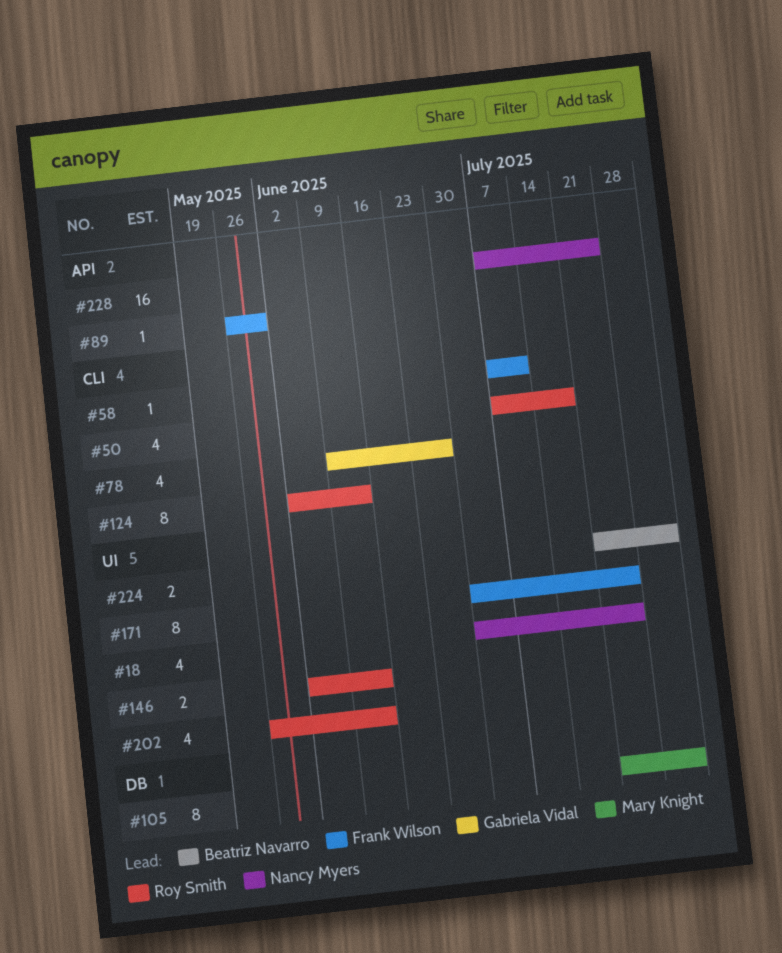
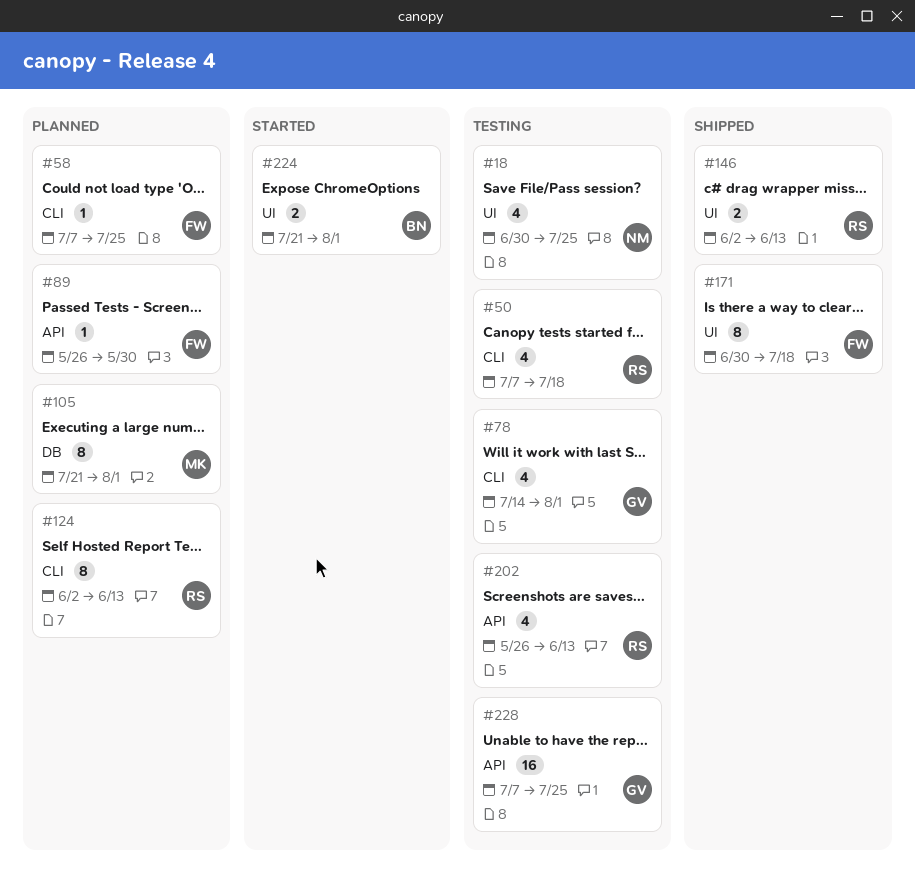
#58, due: Jul 11 -> Jul 25
#78, start: Jun 9 -> Jul 14
#78, due: Jun 27 -> Aug 1
#171, due: Jul 25 -> Jul 18
#202, label: UI -> API
#228, owner: Nancy Myers -> Gabriela Vidal

